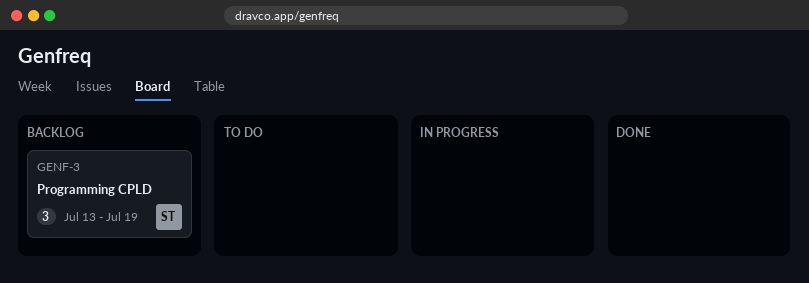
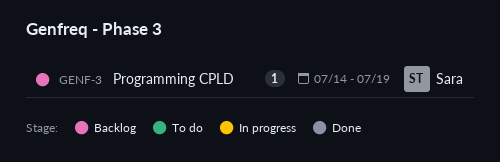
GENF-3, estimate: 3 -> 1
GENF-3, start: Jul 13 -> Jul 14

